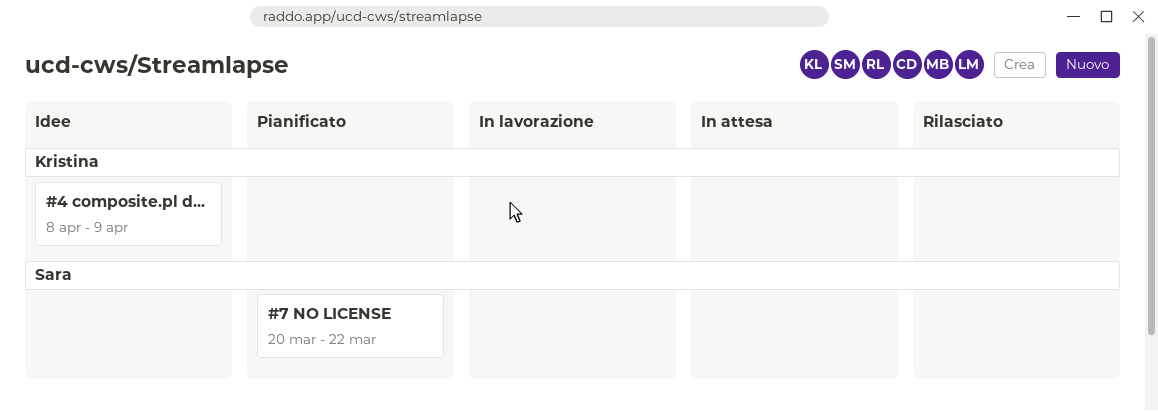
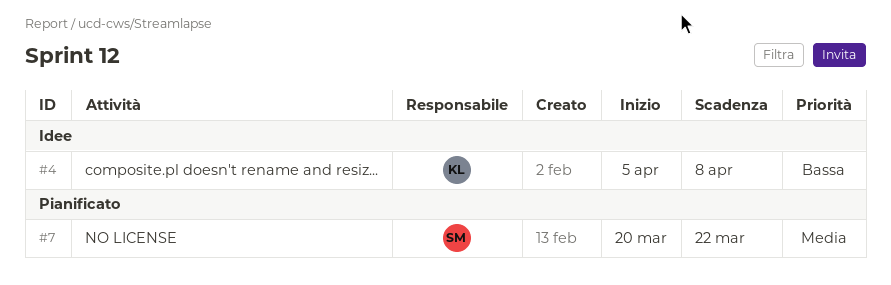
#4, start: Apr 8 -> Apr 5
#4, due: Apr 9 -> Apr 8

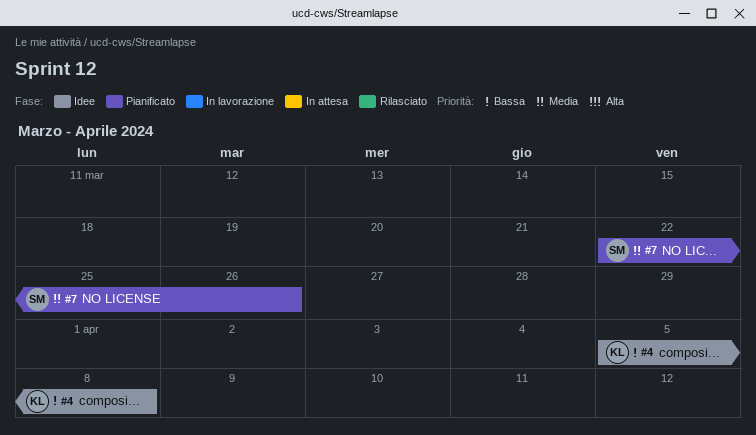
#7, start: Mar 20 -> Mar 22
#7, due: Mar 22 -> Mar 26

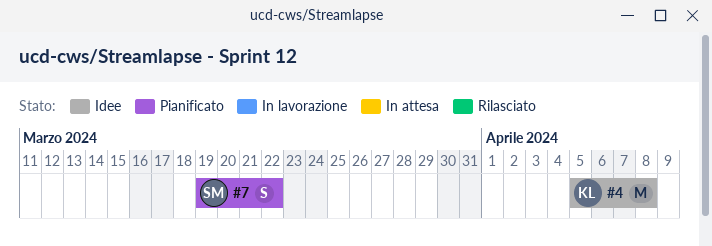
#7, start: Mar 22 -> Mar 19
#7, due: Mar 26 -> Mar 22

